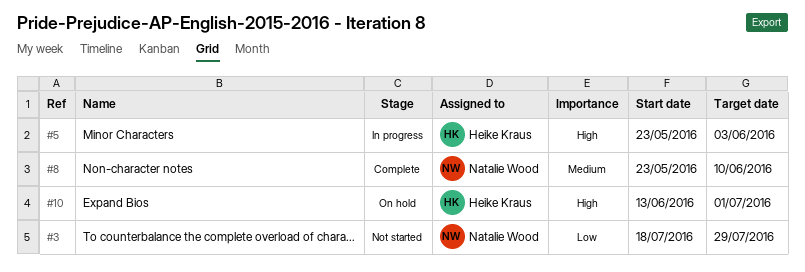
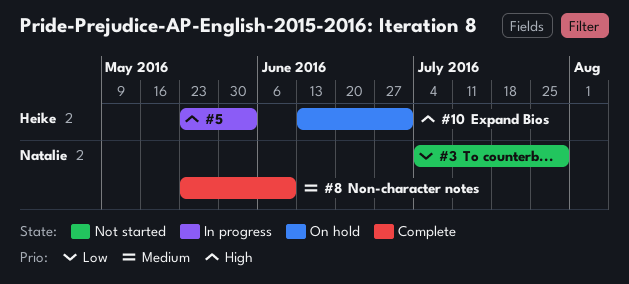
#3, start: Jul 18 -> Jul 4

